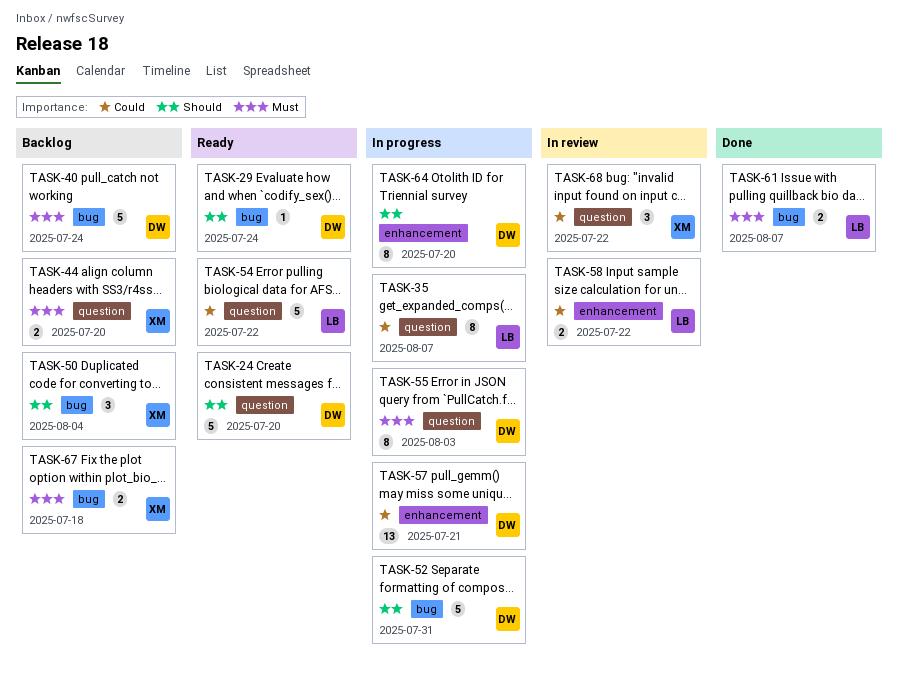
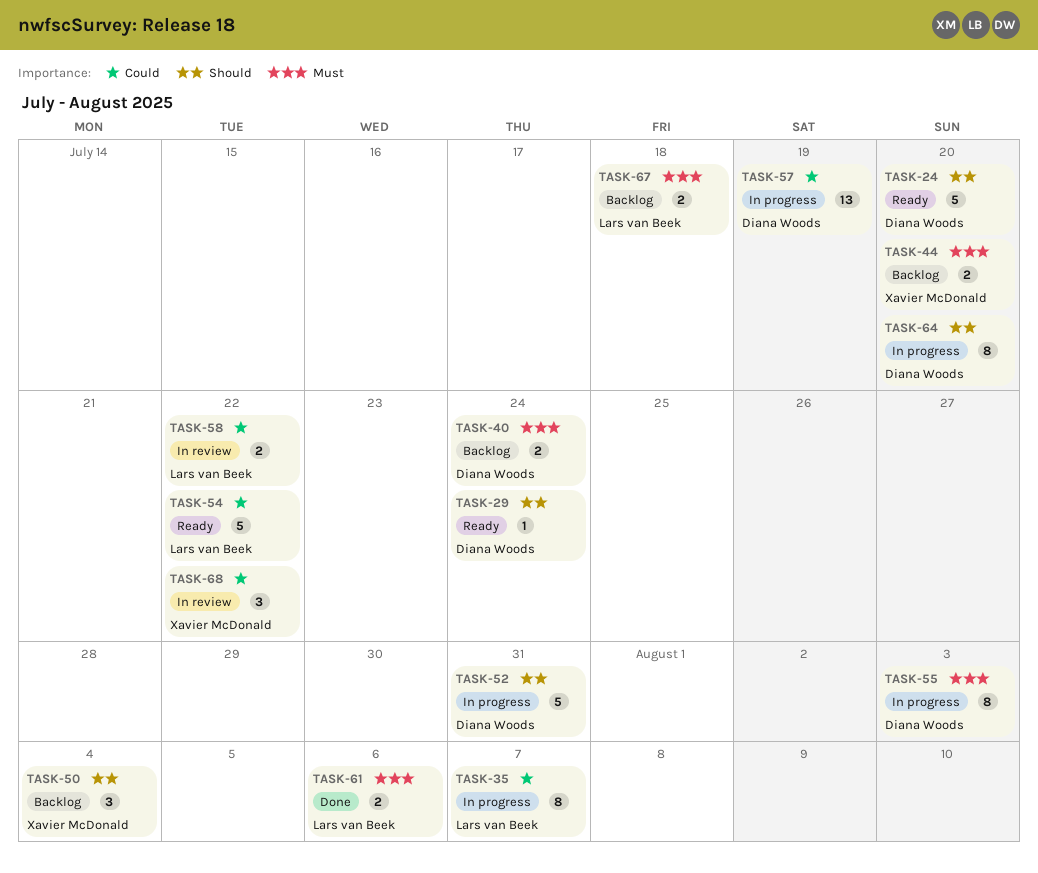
TASK-40, estimate: 5 -> 2
TASK-57, due: Jul 21 -> Jul 19
TASK-61, due: Aug 7 -> Aug 6
TASK-67, owner: Xavier McDonald -> Lars van Beek

